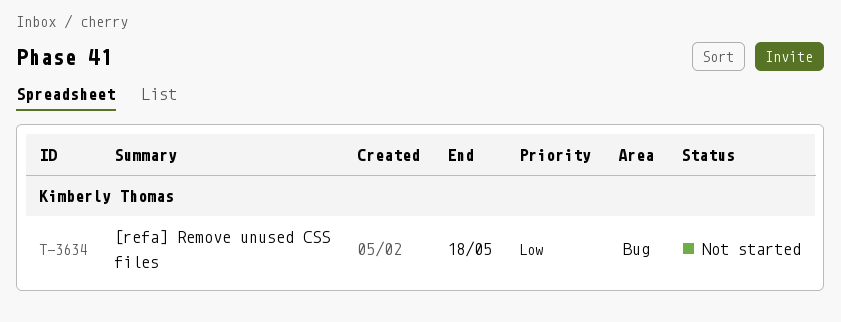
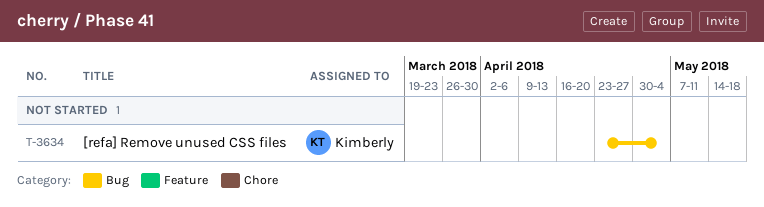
T-3634, due: May 18 -> May 4

